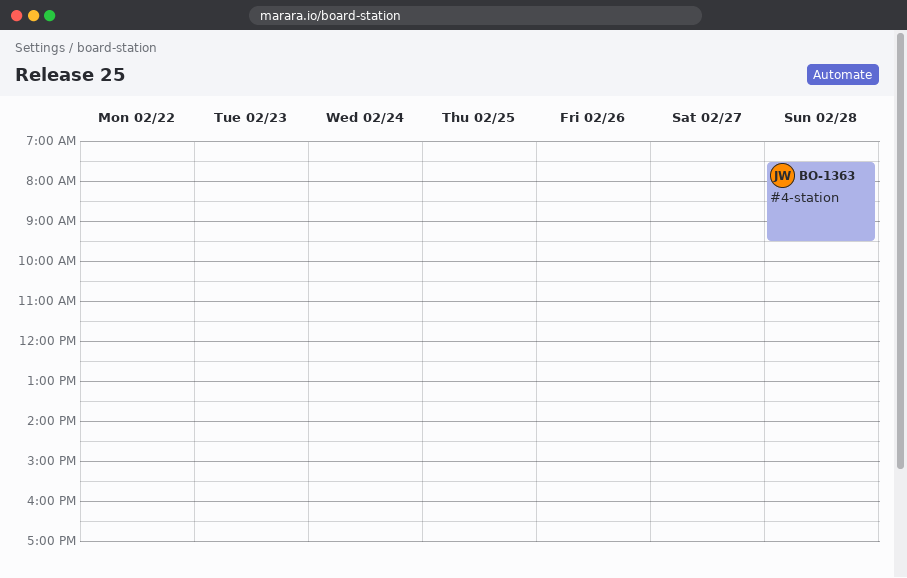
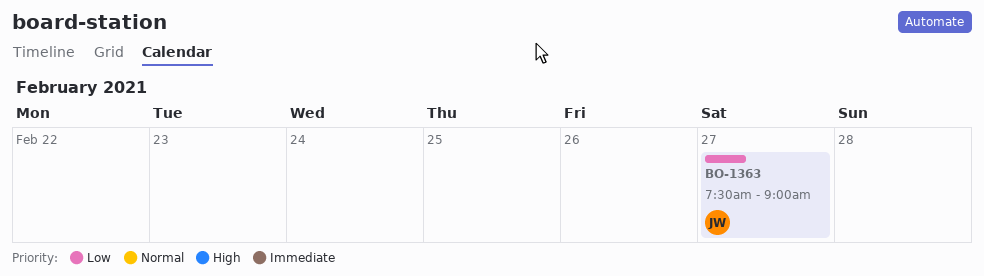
BO-1363, day: Feb 28 -> Feb 27
BO-1363, ends: 09:30 -> 09:00

